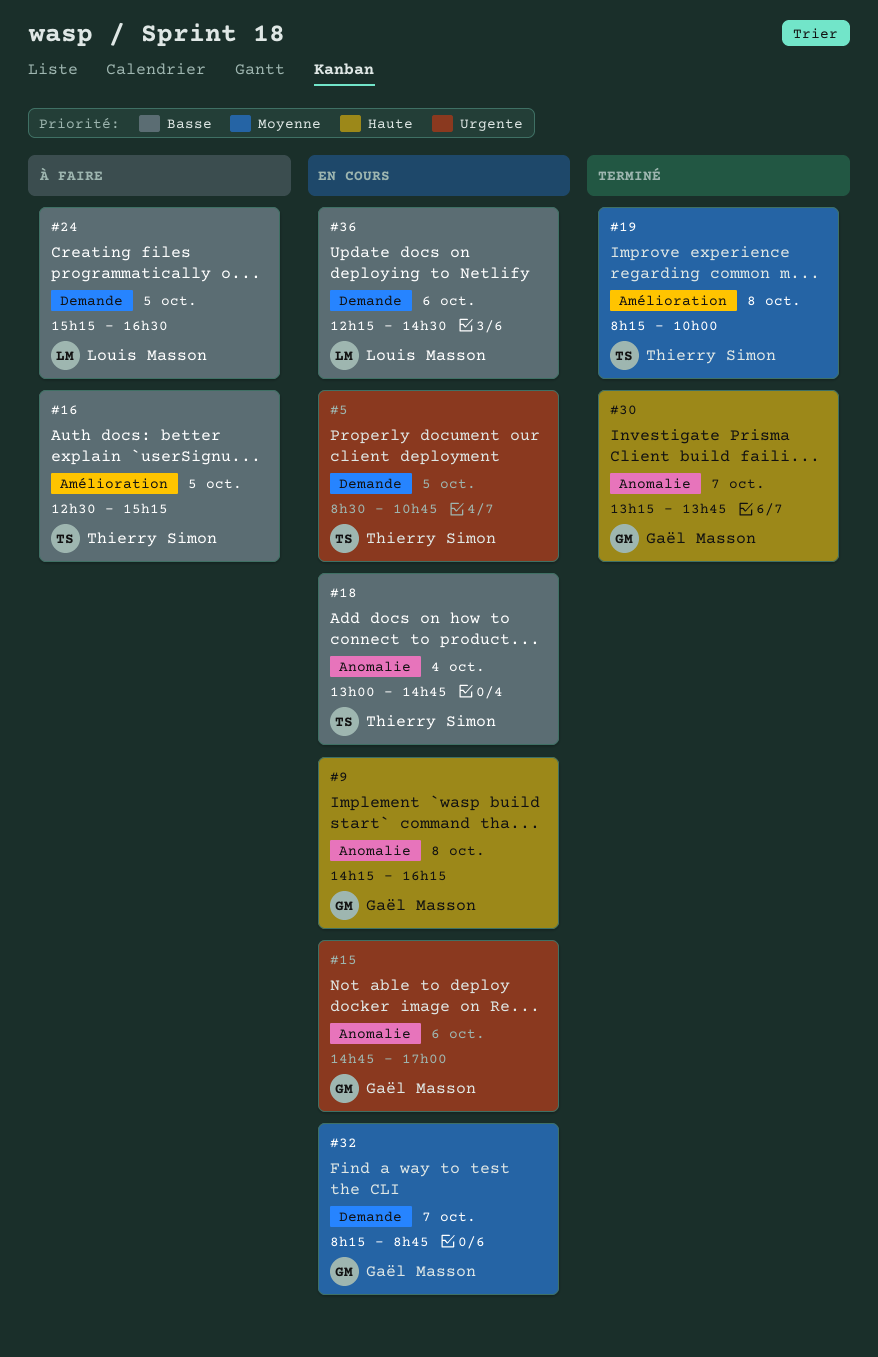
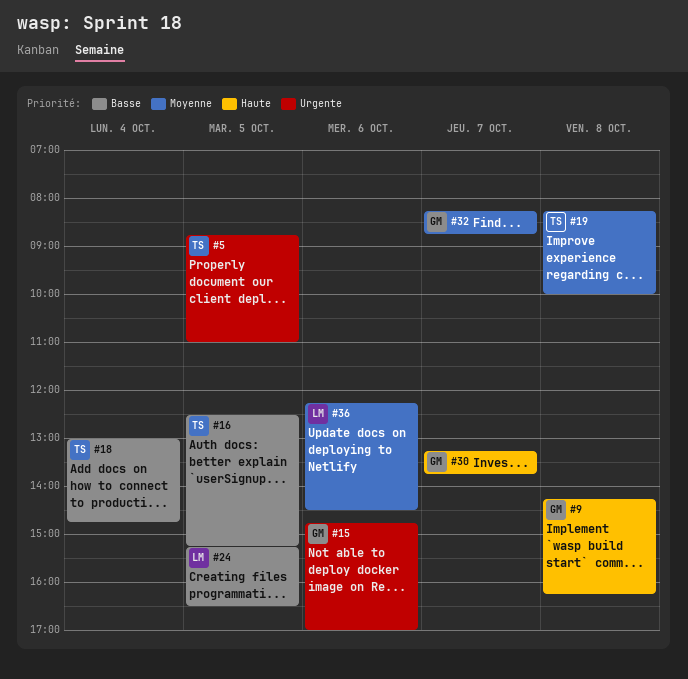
#5, begins: 08:30 -> 08:45
#5, ends: 10:45 -> 11:00
#36, priority: Basse -> Moyenne

